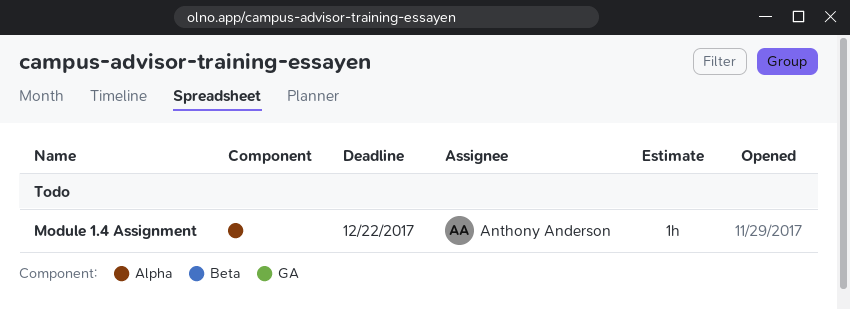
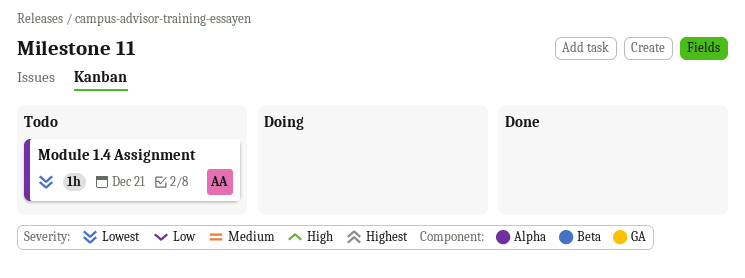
Module 1.4 Assignment, due: Dec 22 -> Dec 21

